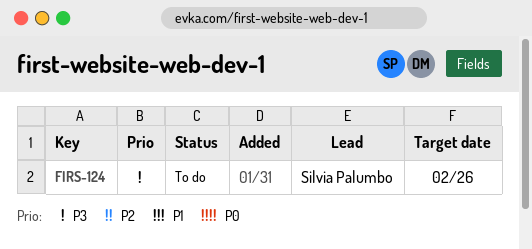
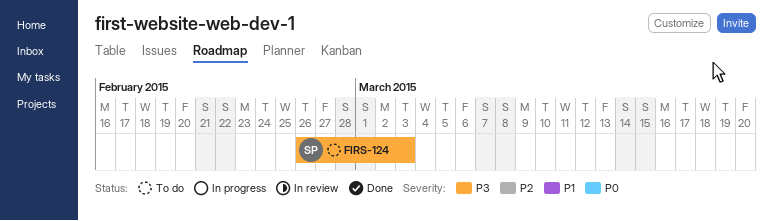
FIRS-124, due: Feb 26 -> Mar 3

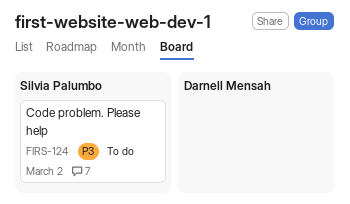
FIRS-124, due: Mar 3 -> Mar 2

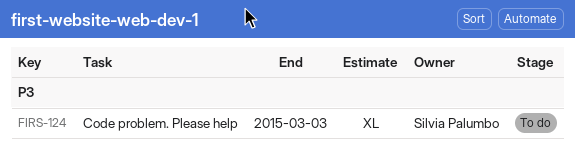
FIRS-124, due: Mar 2 -> Mar 3

